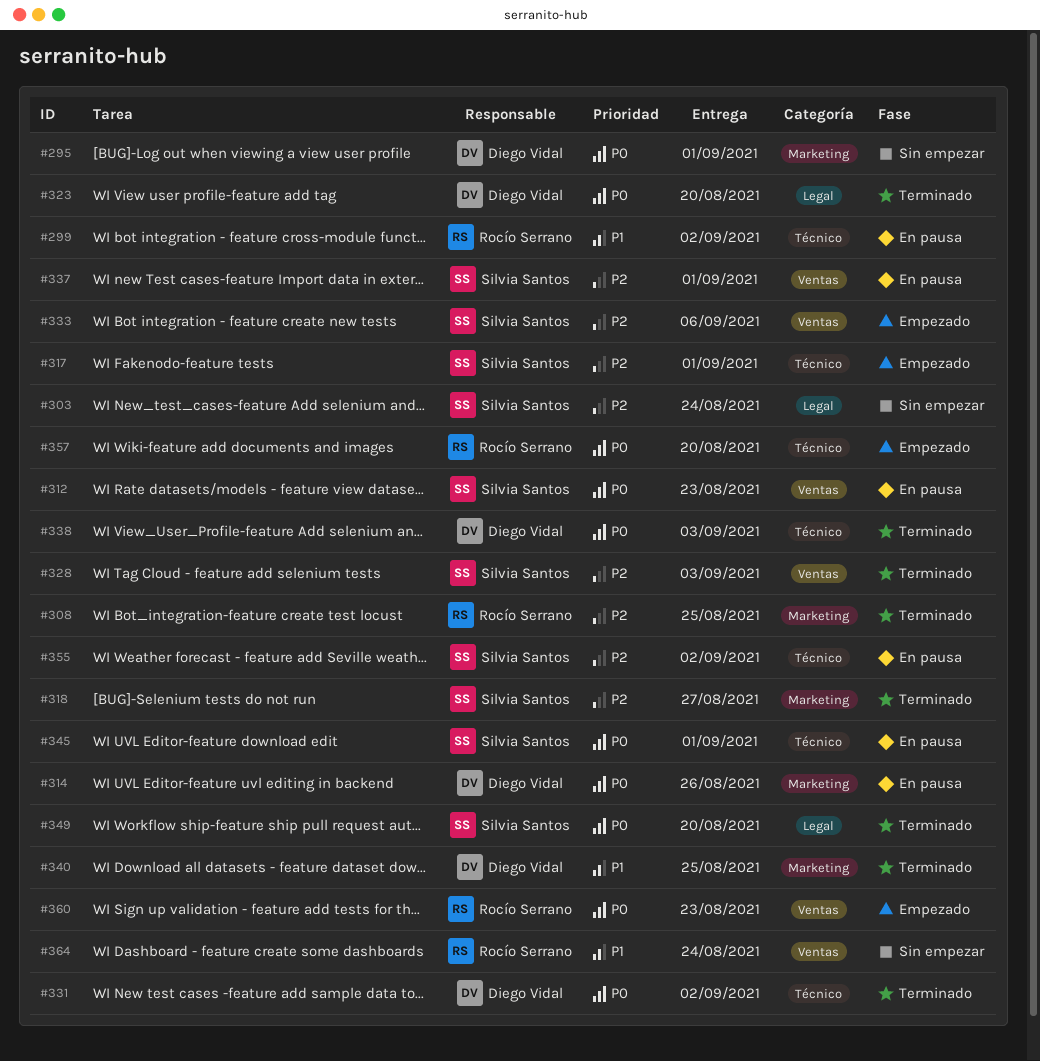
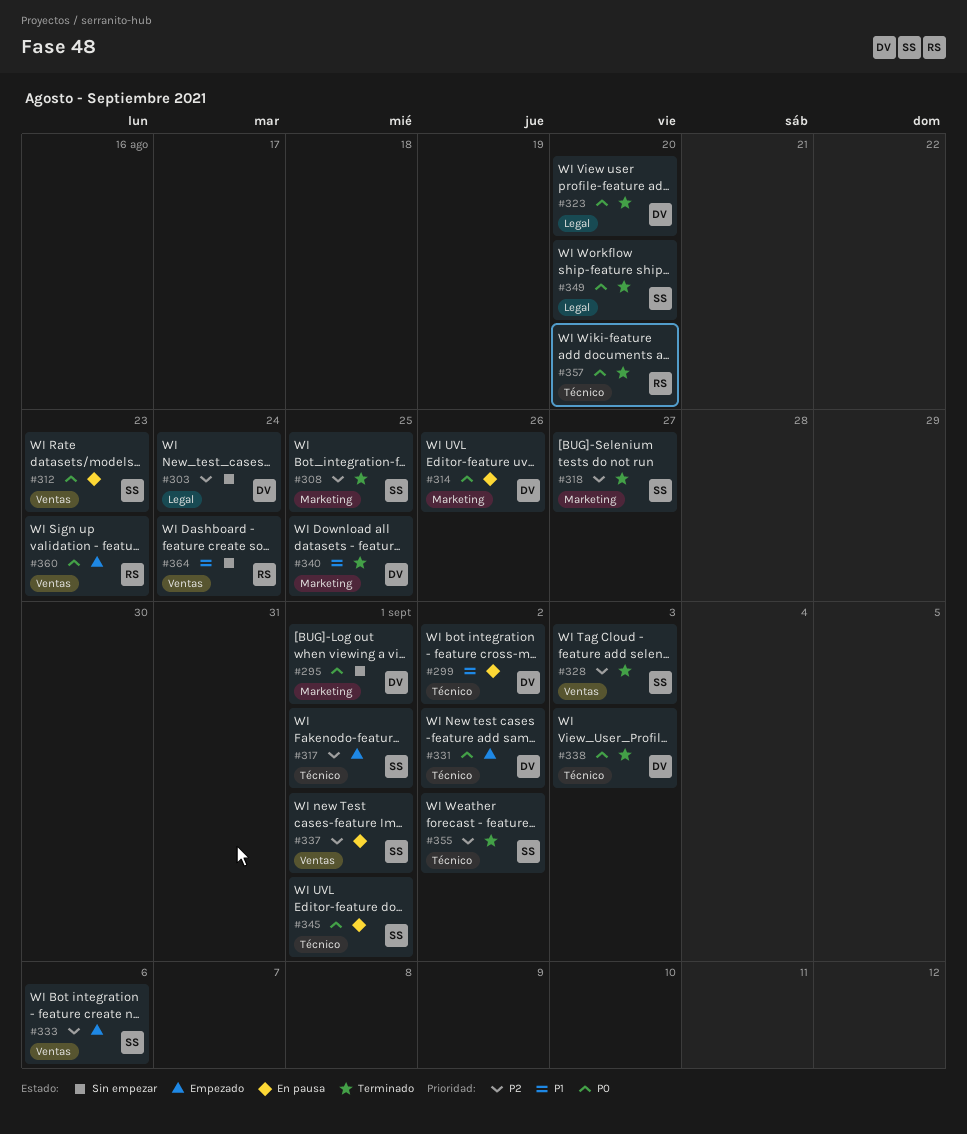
#299, owner: Rocío Serrano -> Diego Vidal
#303, owner: Silvia Santos -> Diego Vidal
#308, owner: Rocío Serrano -> Silvia Santos
#331, status: Terminado -> Empezado
#355, status: En pausa -> Terminado
#357, status: Empezado -> Terminado

